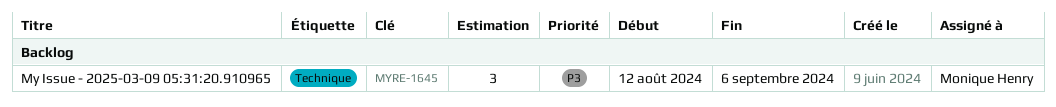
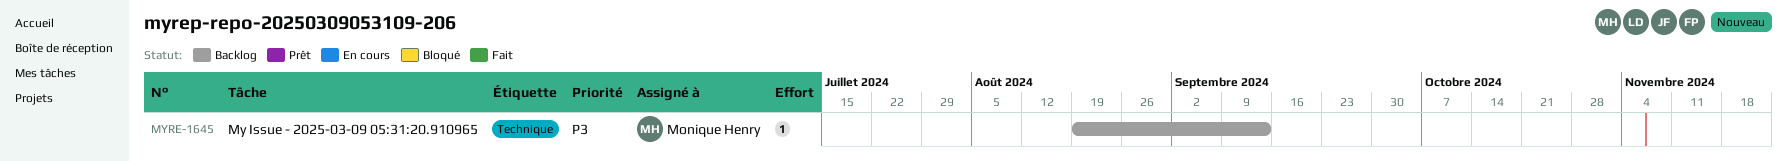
MYRE-1645, estimate: 3 -> 1
MYRE-1645, start: Aug 12 -> Aug 19
MYRE-1645, due: Sep 6 -> Sep 13

